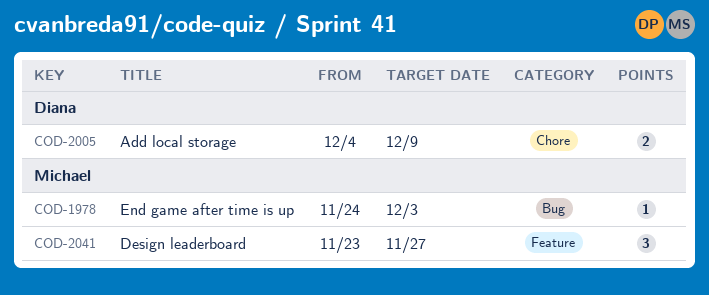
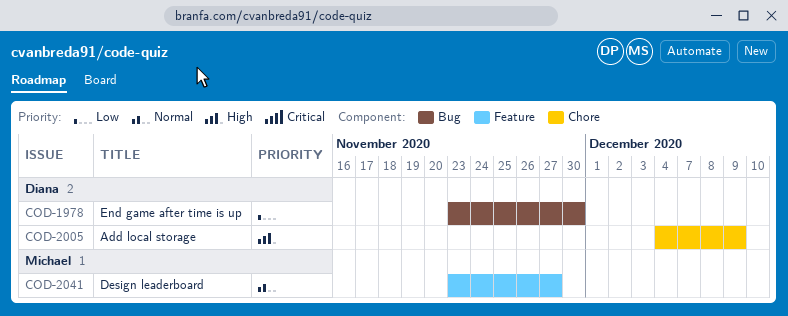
COD-1978, owner: Michael -> Diana
COD-1978, start: Nov 24 -> Nov 23
COD-1978, due: Dec 3 -> Nov 30

